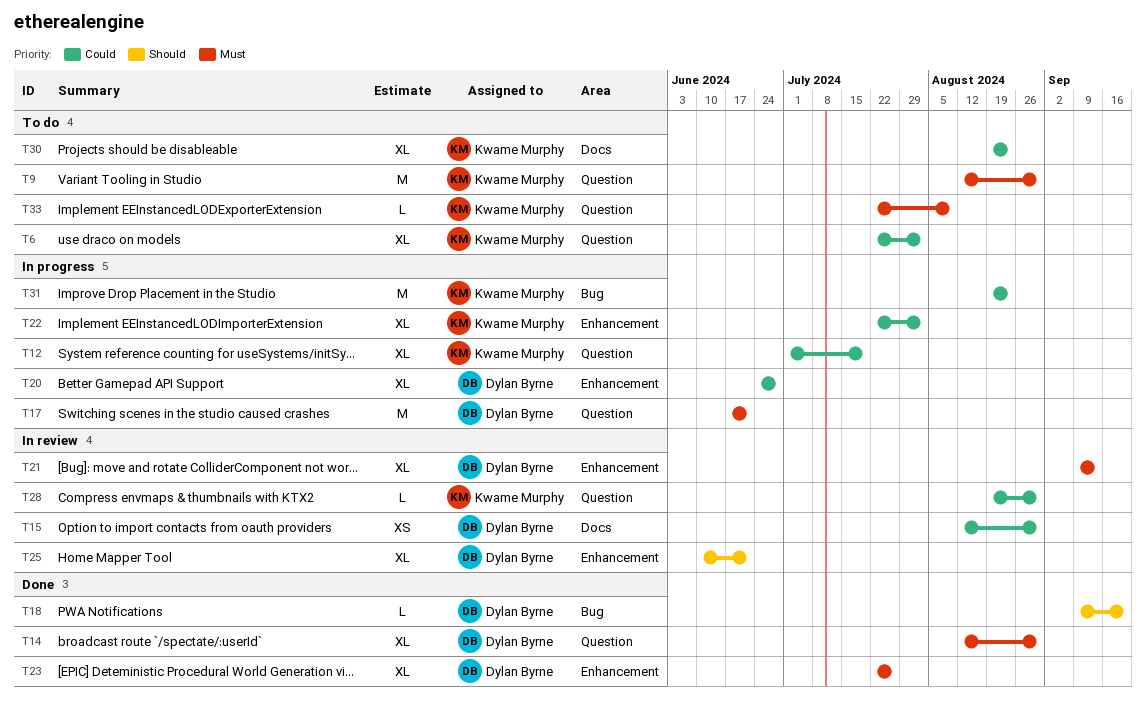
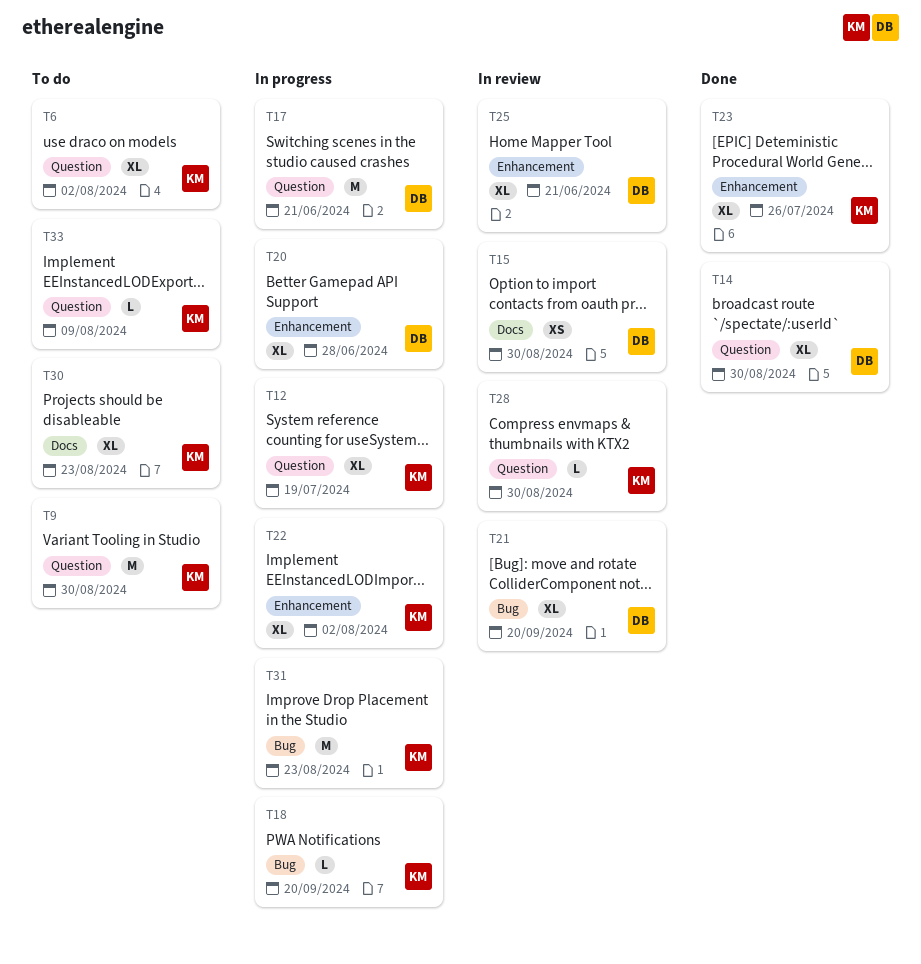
T18, status: Done -> In progress
T18, owner: Dylan Byrne -> Kwame Murphy
T21, label: Enhancement -> Bug
T21, due: Sep 13 -> Sep 20
T23, owner: Dylan Byrne -> Kwame Murphy

